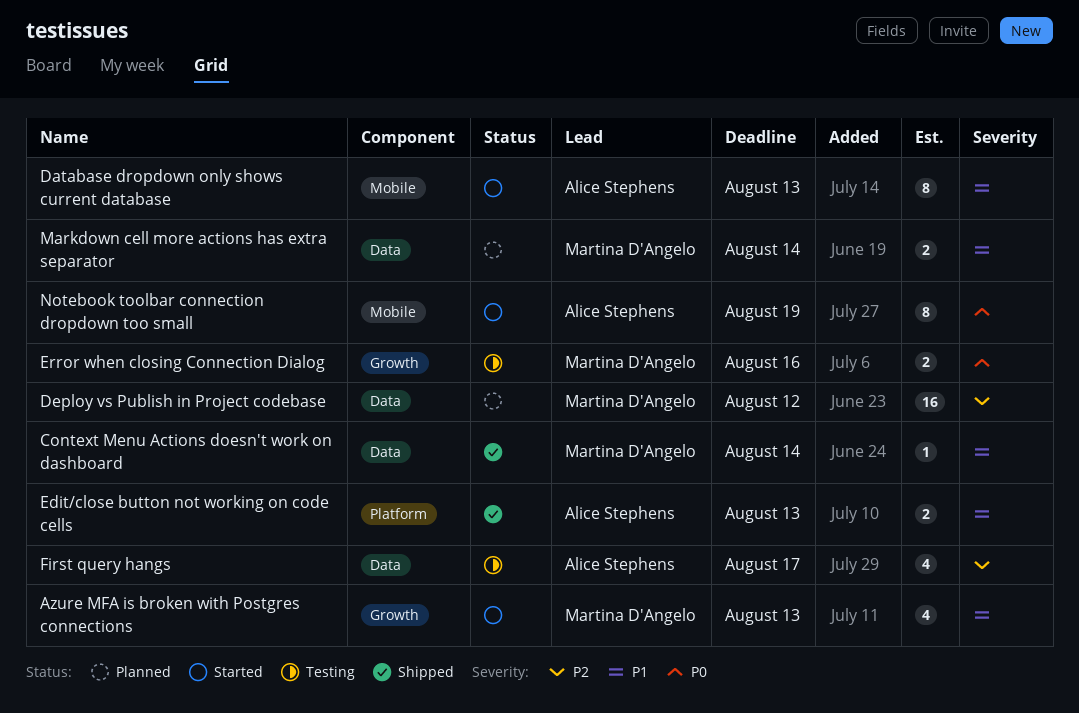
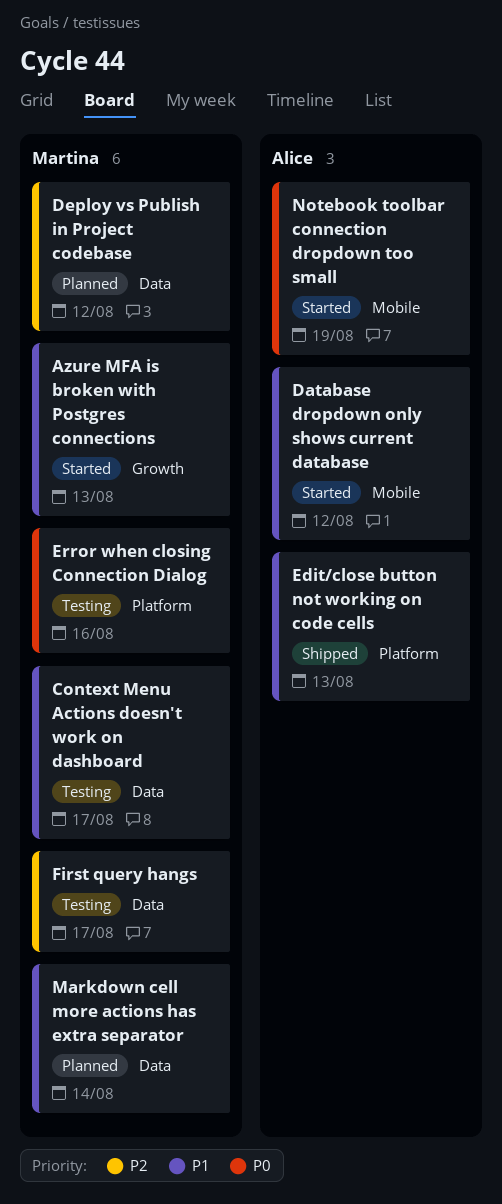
Context Menu Actions doesn't work on dashboard, status: Shipped -> Testing
Context Menu Actions doesn't work on dashboard, due: Aug 14 -> Aug 17
Database dropdown only shows current database, due: Aug 13 -> Aug 12
Error when closing Connection Dialog, label: Growth -> Platform
First query hangs, owner: Alice Stephens -> Martina D'Angelo

